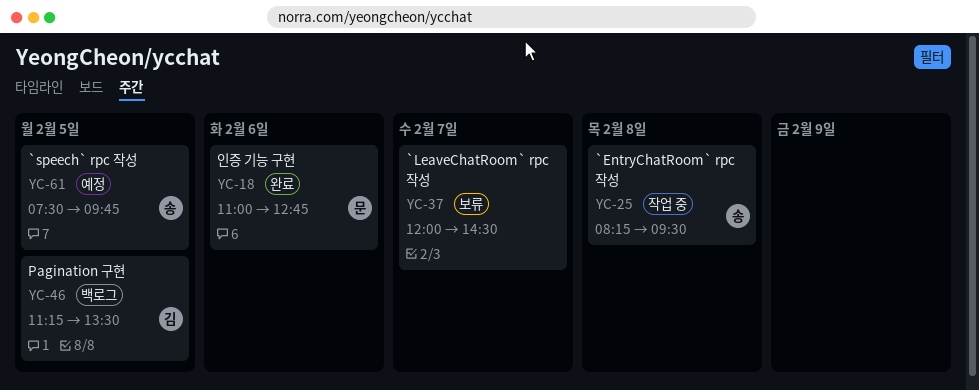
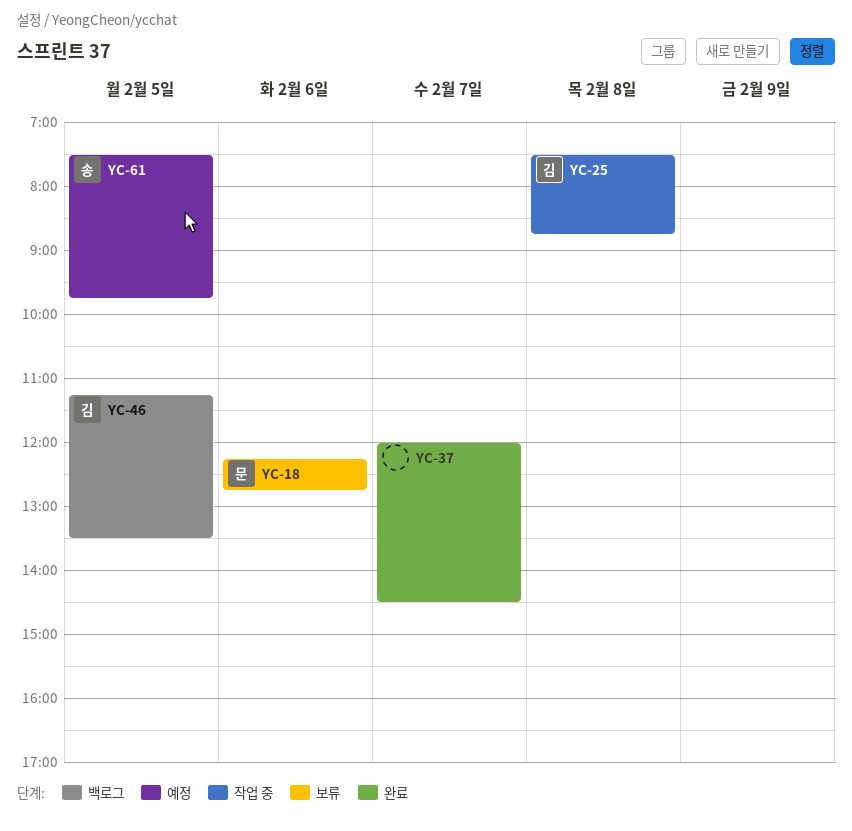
YC-18, status: 완료 -> 보류
YC-18, begins: 11:00 -> 12:15
YC-25, owner: 송 -> 김
YC-25, begins: 08:15 -> 07:30
YC-25, ends: 09:30 -> 08:45
YC-37, status: 보류 -> 완료

